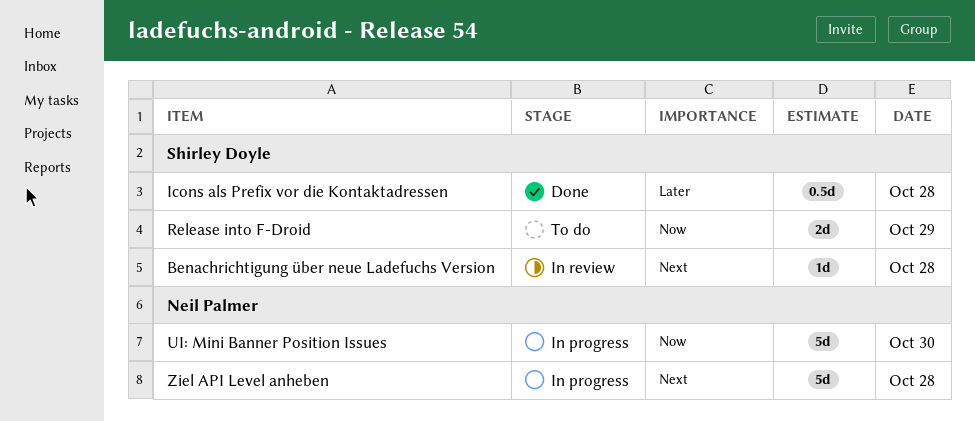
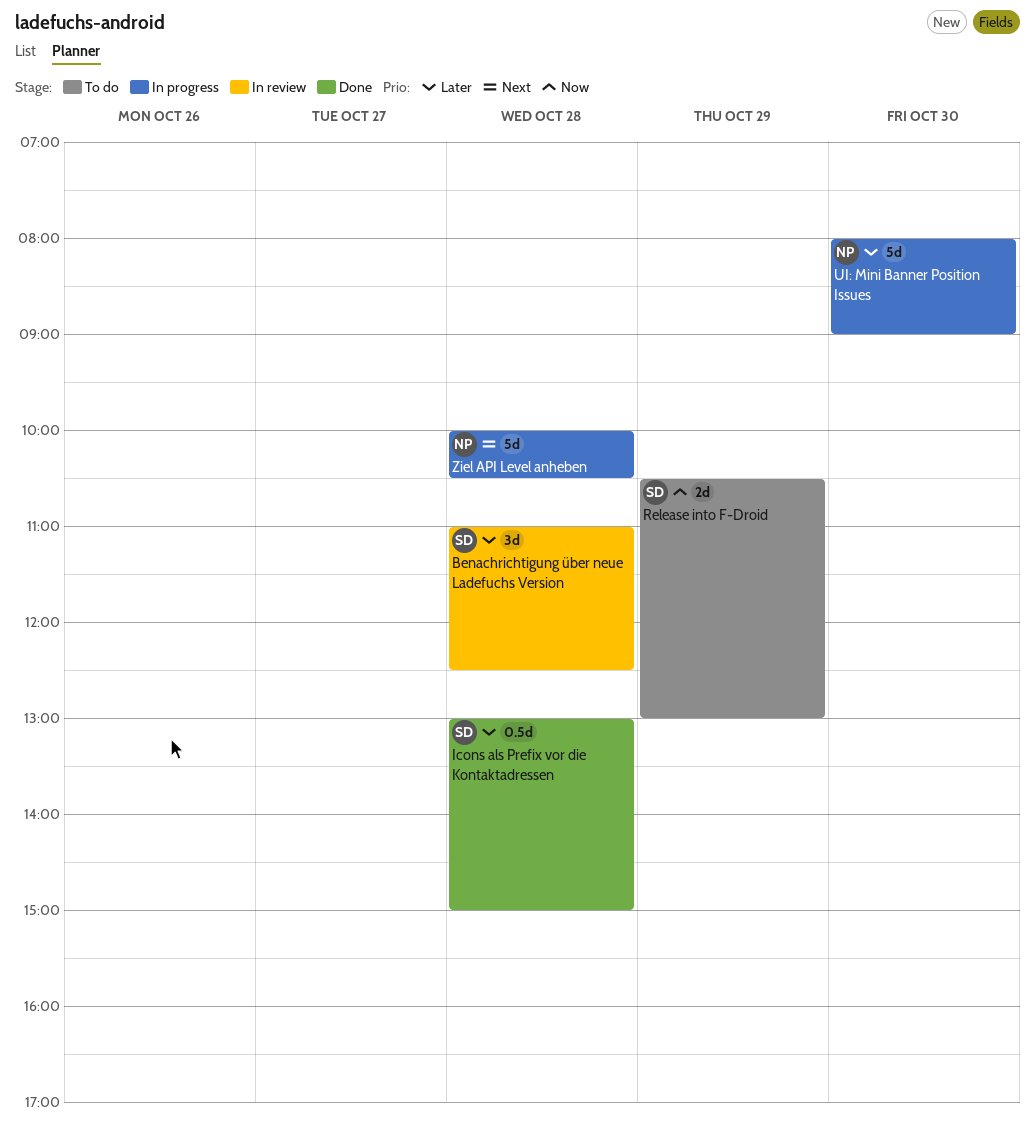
Benachrichtigung über neue Ladefuchs Version, priority: Next -> Later
Benachrichtigung über neue Ladefuchs Version, estimate: 1d -> 3d
UI: Mini Banner Position Issues, priority: Now -> Later

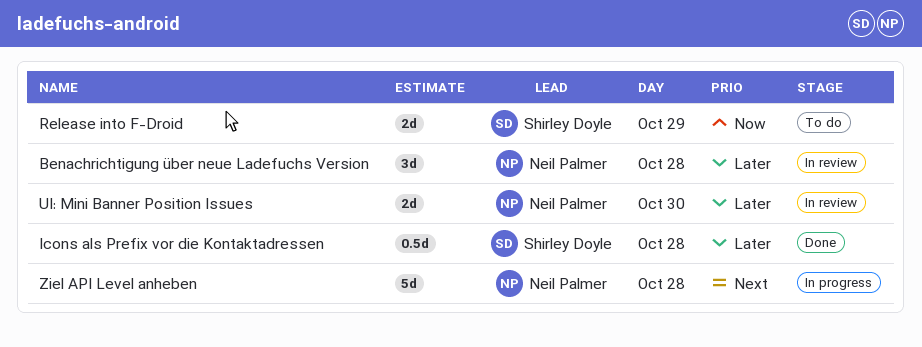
Benachrichtigung über neue Ladefuchs Version, owner: Shirley Doyle -> Neil Palmer
UI: Mini Banner Position Issues, status: In progress -> In review
UI: Mini Banner Position Issues, estimate: 5d -> 2d

